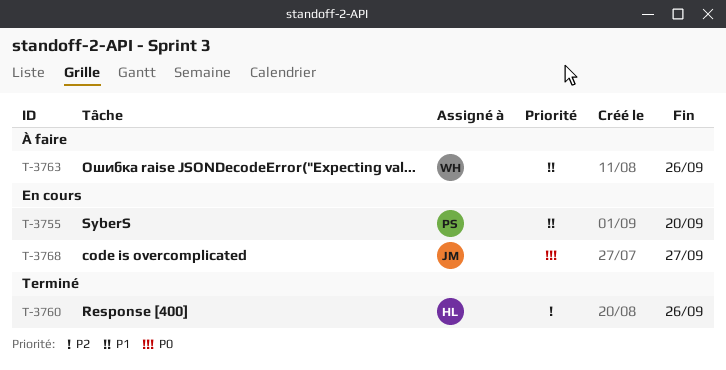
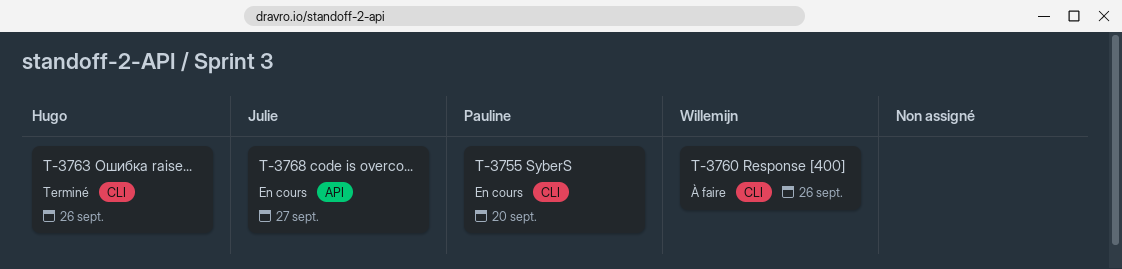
T-3760, status: Terminé -> À faire
T-3760, owner: Hugo -> Willemijn
T-3763, status: À faire -> Terminé
T-3763, owner: Willemijn -> Hugo

